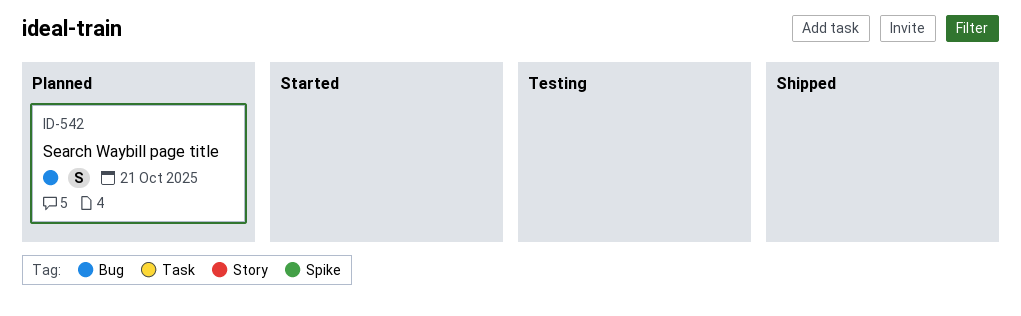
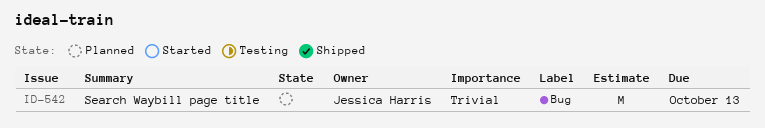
ID-542, estimate: S -> M
ID-542, due: Oct 21 -> Oct 13

